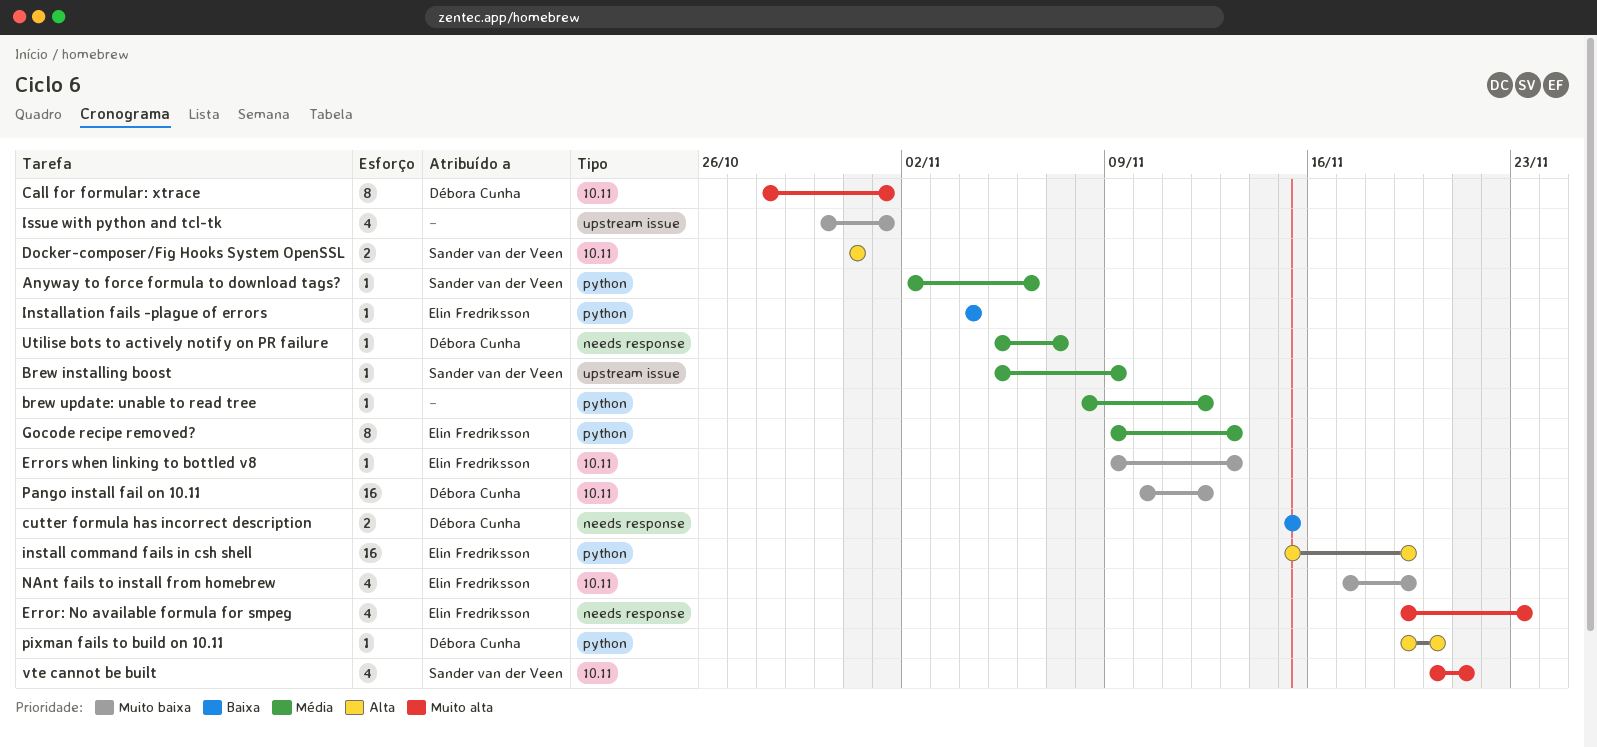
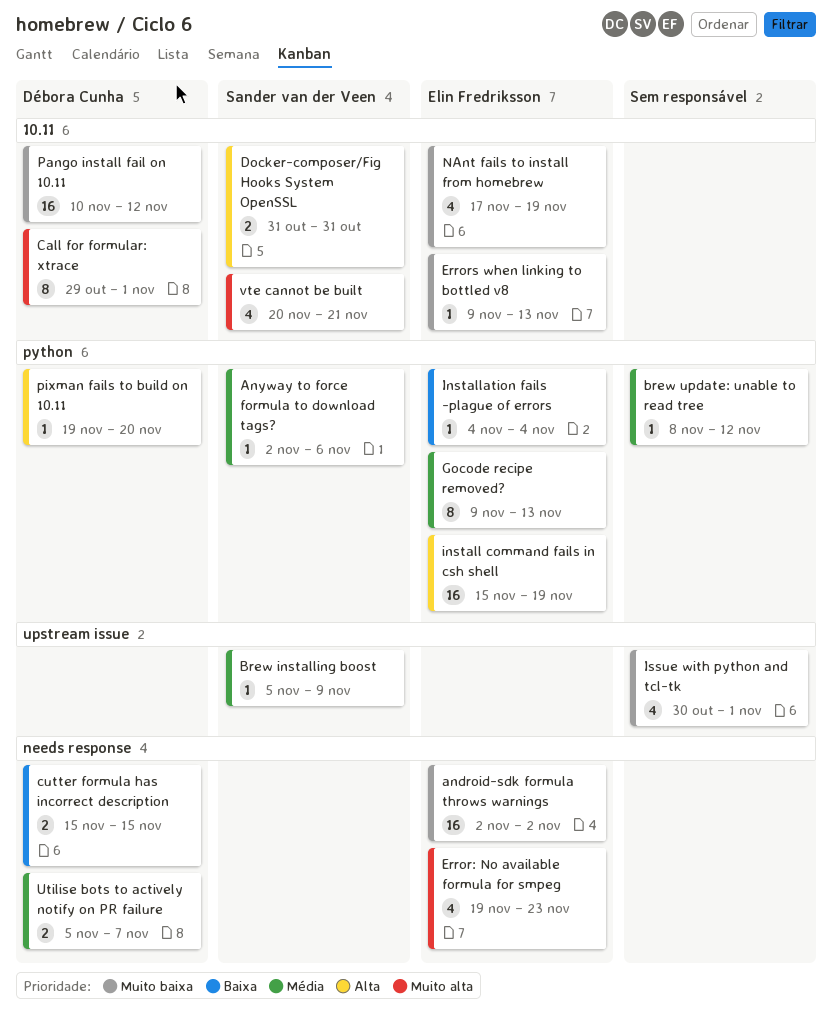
android-sdk formula throws warnings: none -> present
Call for formular: xtrace, start: Oct 28 -> Oct 29
Utilise bots to actively notify on PR failure, estimate: 1 -> 2

